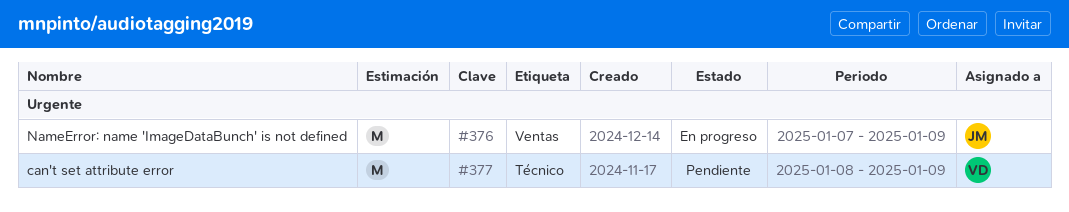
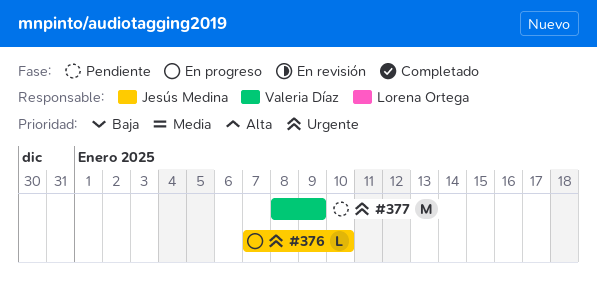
#376, estimate: M -> L
#376, due: Jan 9 -> Jan 10

